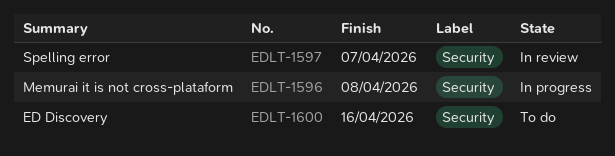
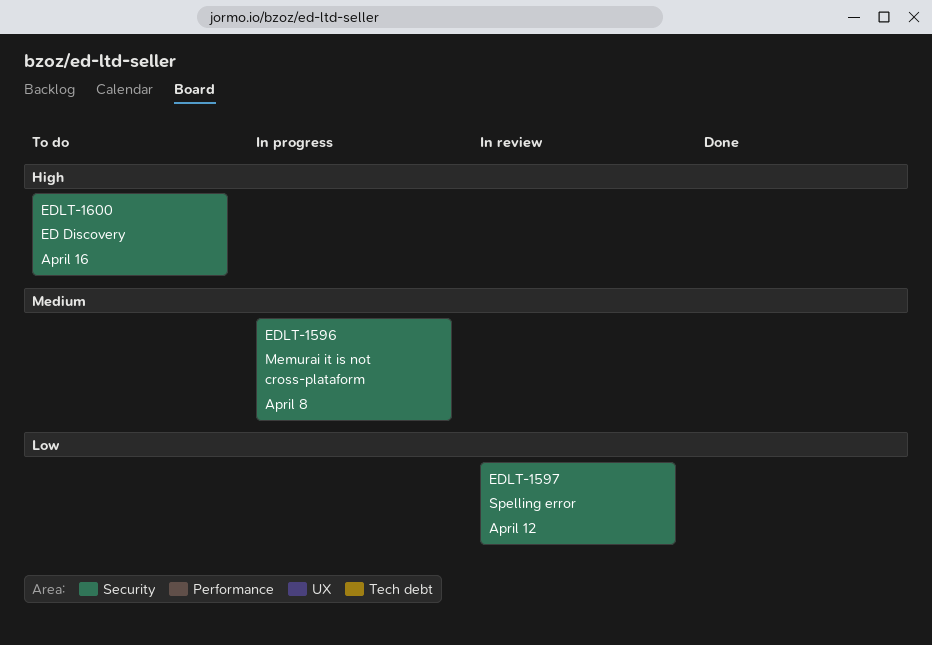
EDLT-1597, due: Apr 7 -> Apr 12

